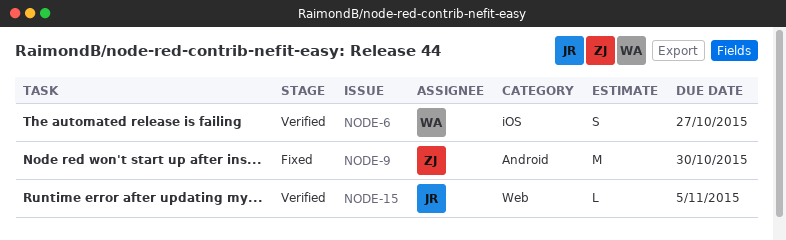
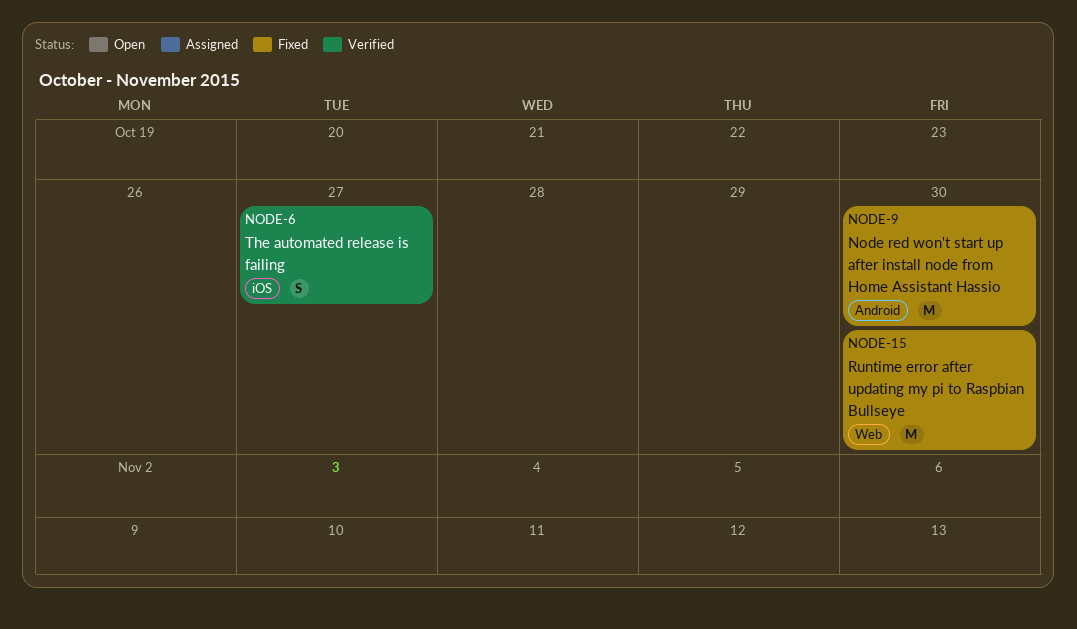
NODE-15, status: Verified -> Fixed
NODE-15, estimate: L -> M
NODE-15, due: Nov 5 -> Oct 30

